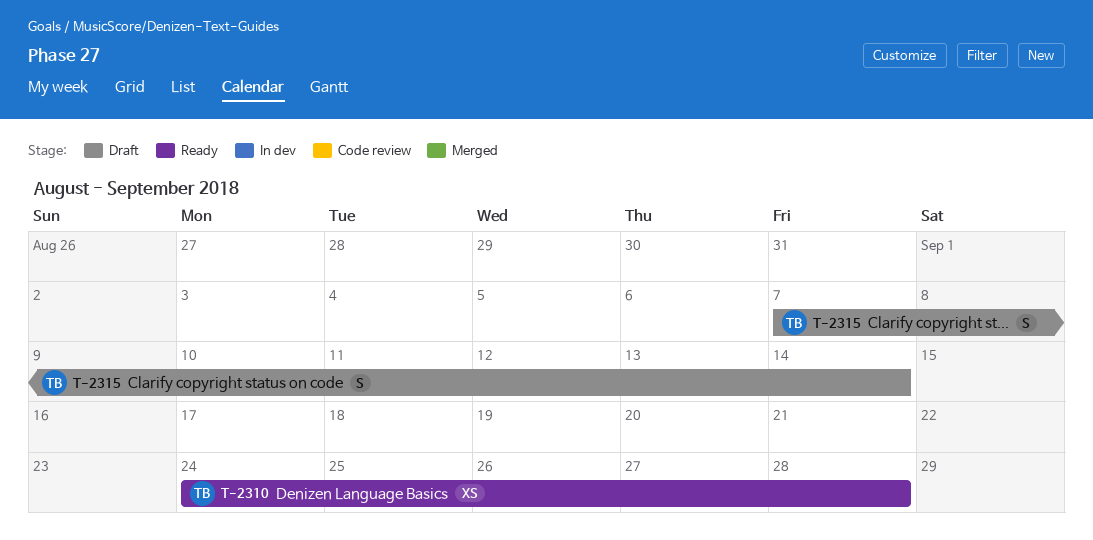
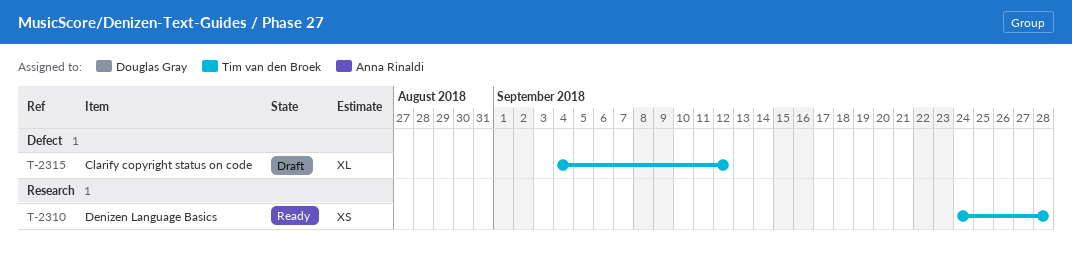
T-2315, estimate: S -> XL
T-2315, start: Sep 7 -> Sep 4
T-2315, due: Sep 14 -> Sep 12

